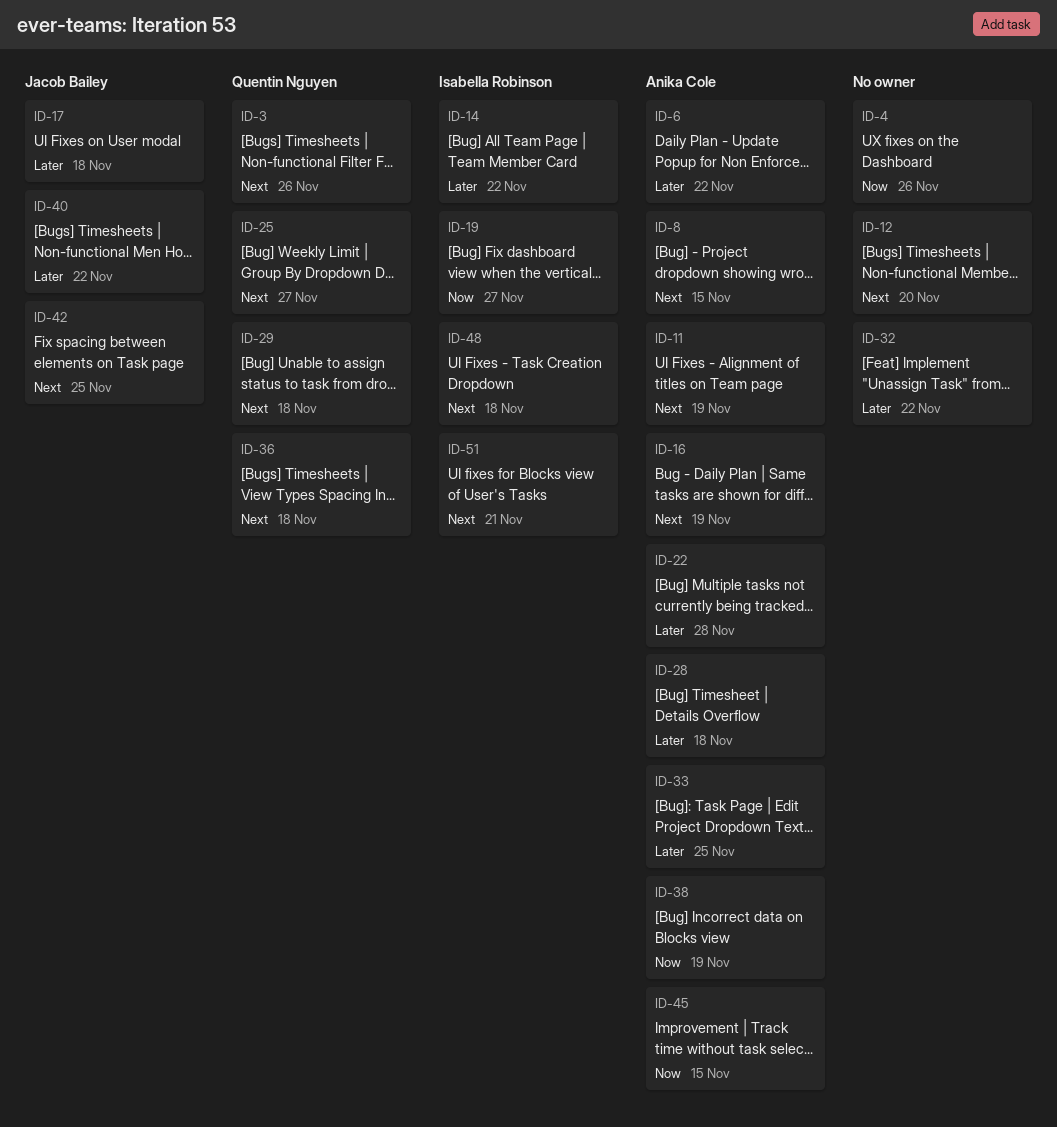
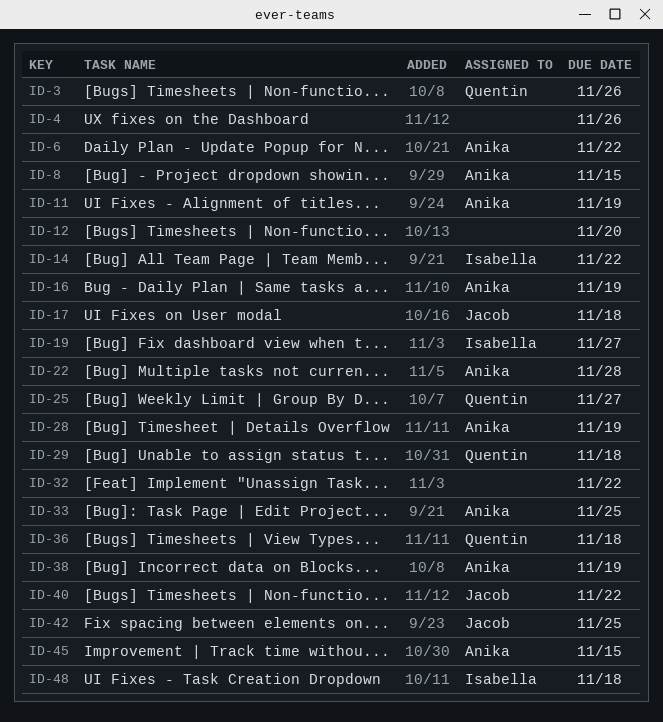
ID-28, due: Nov 18 -> Nov 19
ID-51: present -> none

